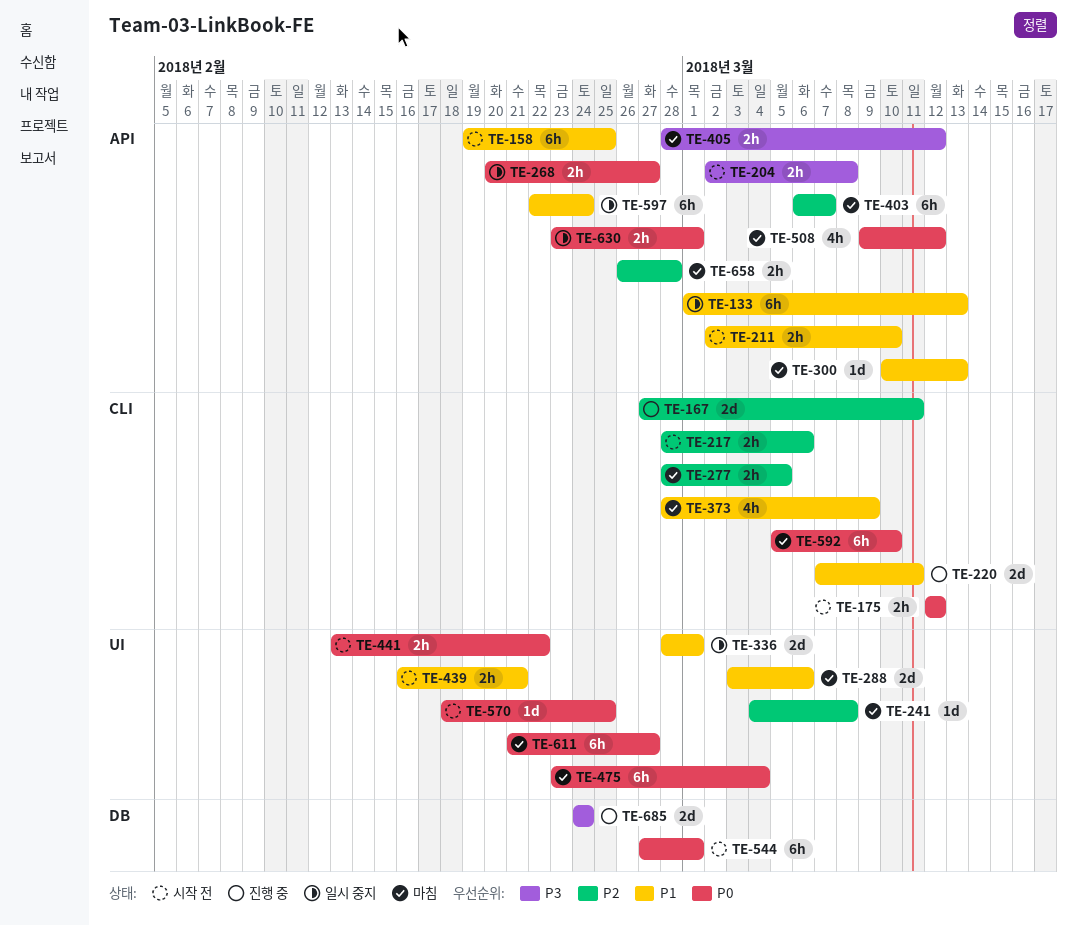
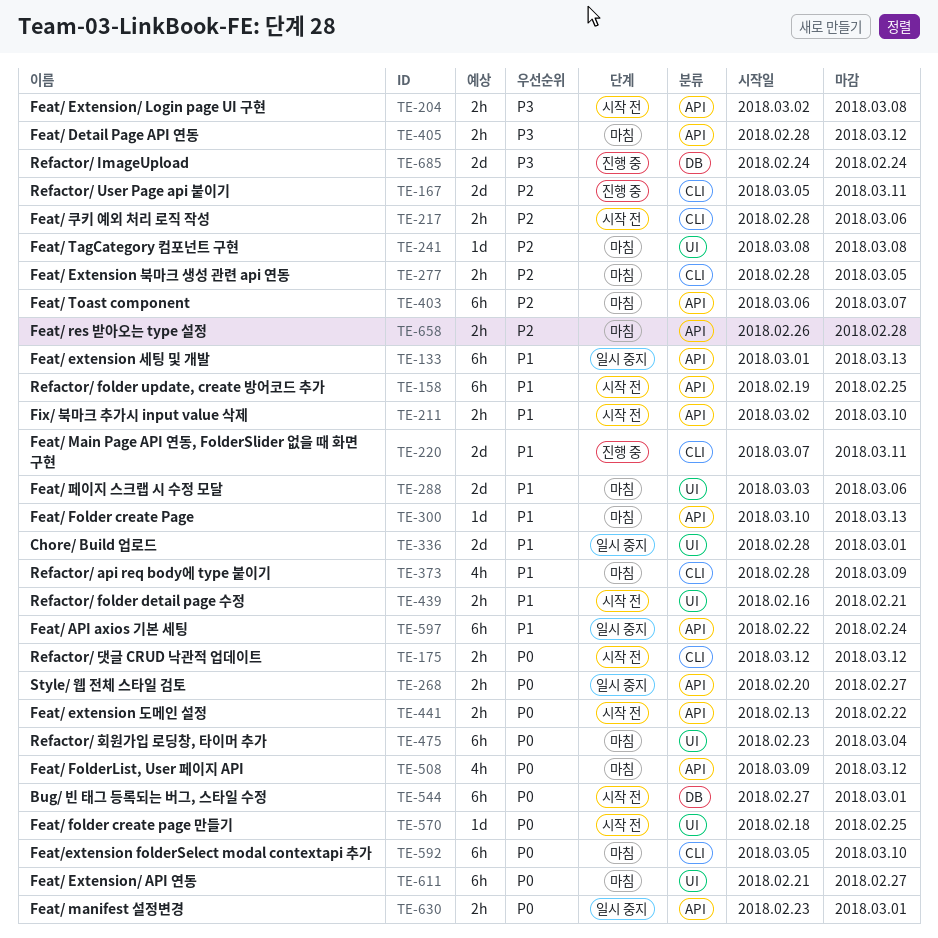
TE-167, start: Feb 27 -> Mar 5
TE-241, start: Mar 4 -> Mar 8
TE-441, label: UI -> API

